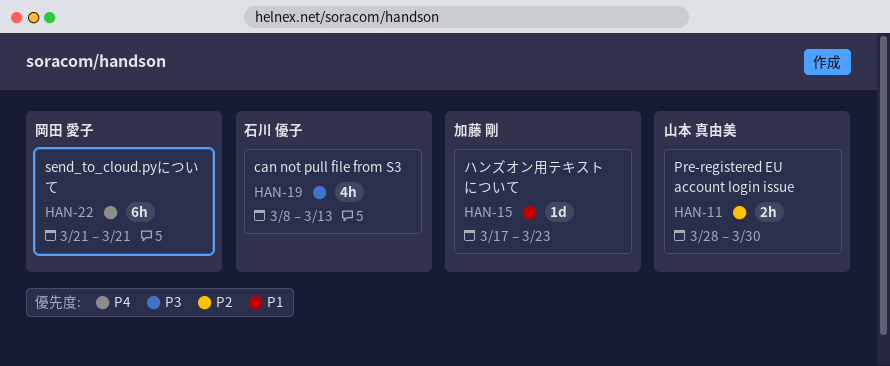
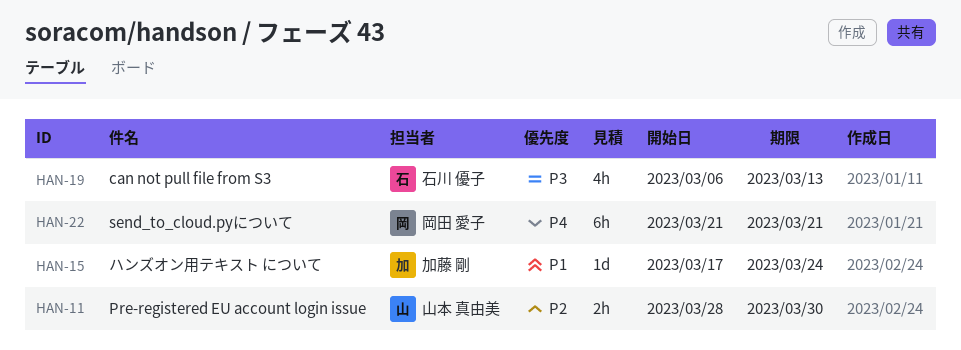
HAN-15, due: Mar 23 -> Mar 24
HAN-19, start: Mar 8 -> Mar 6

